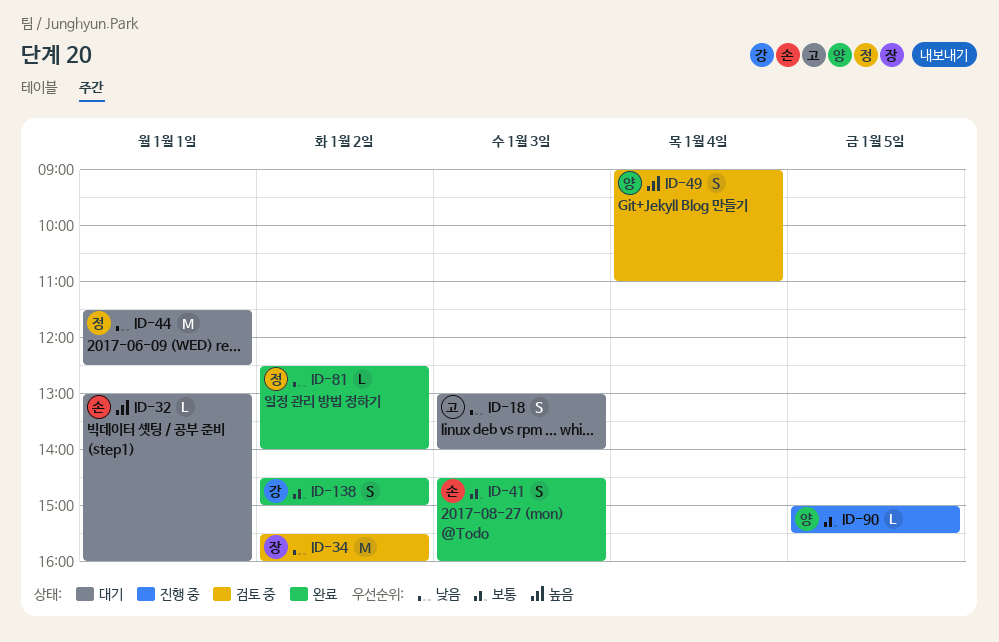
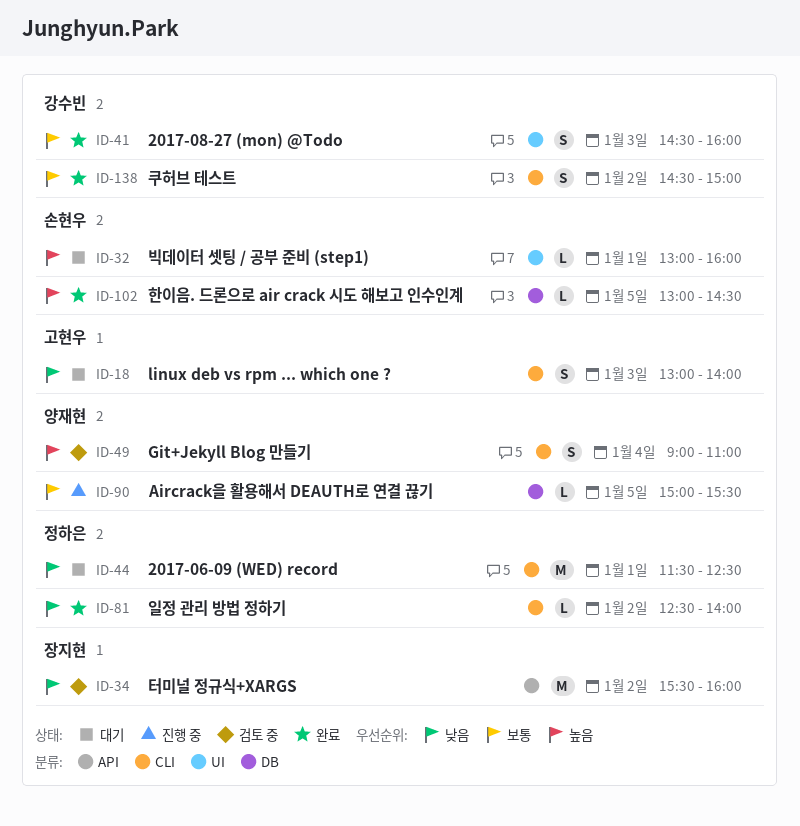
ID-41, owner: 손현우 -> 강수빈
ID-102: none -> present

